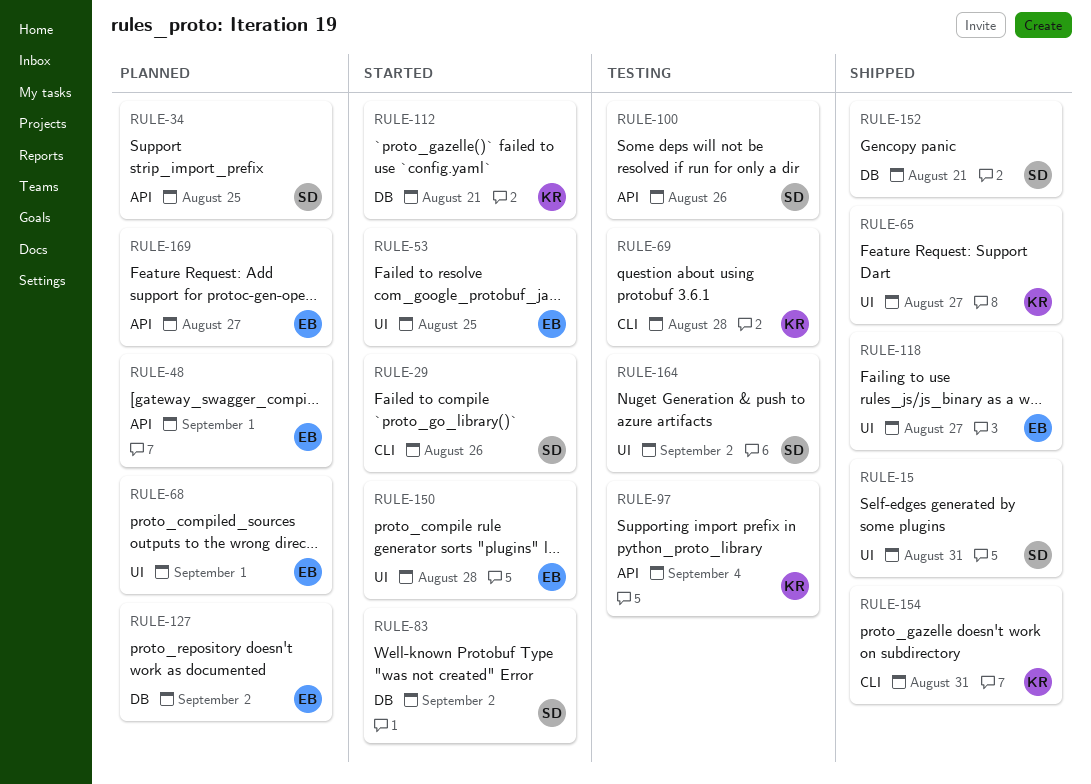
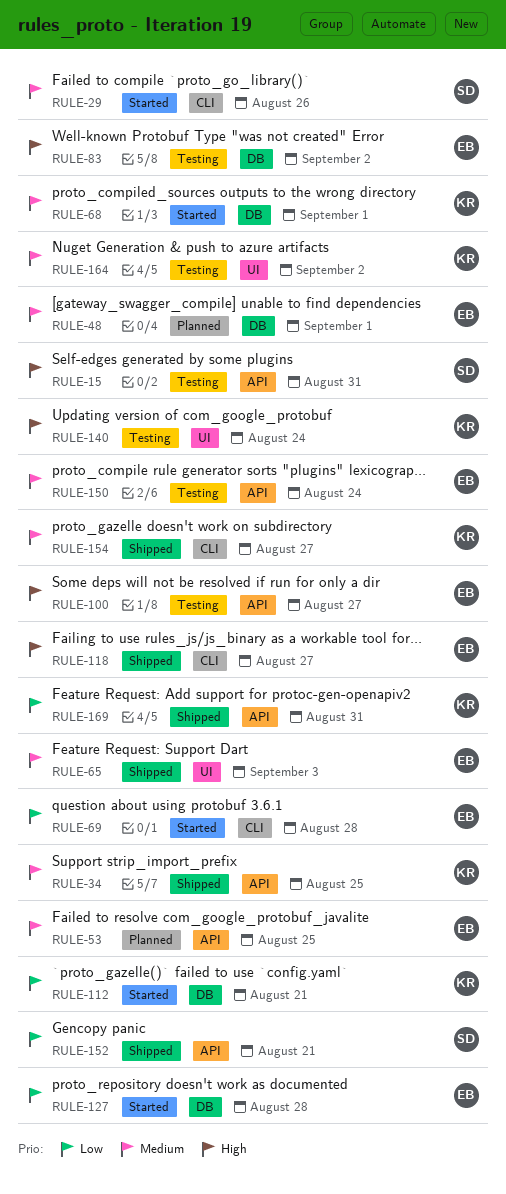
RULE-15, status: Shipped -> Testing
RULE-15, label: UI -> API
RULE-34, status: Planned -> Shipped
RULE-34, owner: SD -> KR
RULE-48, label: API -> DB
RULE-53, status: Started -> Planned
RULE-53, label: UI -> API
RULE-65, owner: KR -> EB
RULE-65, due: Aug 27 -> Sep 3
RULE-68, status: Planned -> Started
RULE-68, owner: EB -> KR
RULE-68, label: UI -> DB
RULE-69, status: Testing -> Started
RULE-69, owner: KR -> EB
RULE-83, status: Started -> Testing
RULE-83, owner: SD -> EB
RULE-97: present -> none
RULE-100, owner: SD -> EB
RULE-100, due: Aug 26 -> Aug 27
RULE-118, label: UI -> CLI
RULE-127, status: Planned -> Started
RULE-127, due: Sep 2 -> Aug 28
RULE-140: none -> present
RULE-150, status: Started -> Testing
RULE-150, label: UI -> API
RULE-150, due: Aug 28 -> Aug 24
RULE-152, label: DB -> API
RULE-154, due: Aug 31 -> Aug 27
RULE-164, owner: SD -> KR
RULE-169, status: Planned -> Shipped
RULE-169, owner: EB -> KR
RULE-169, due: Aug 27 -> Aug 31

